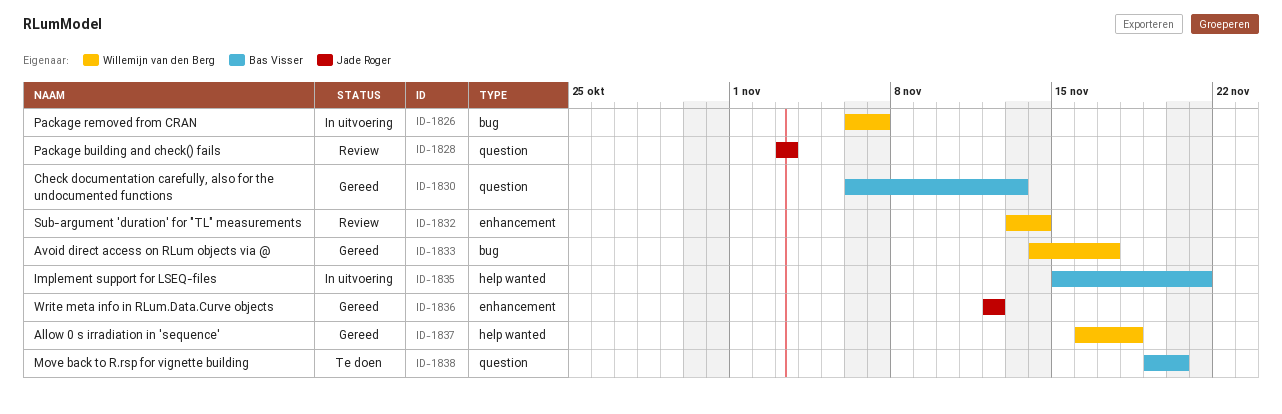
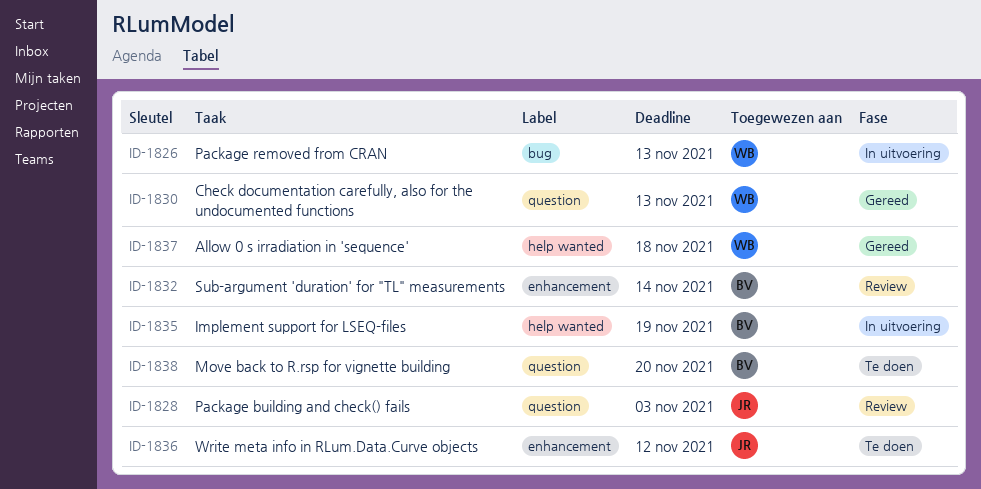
ID-1826, due: Nov 7 -> Nov 13
ID-1830, owner: Bas Visser -> Willemijn van den Berg
ID-1832, owner: Willemijn van den Berg -> Bas Visser
ID-1833: present -> none
ID-1835, due: Nov 21 -> Nov 19
ID-1836, status: Gereed -> Te doen

